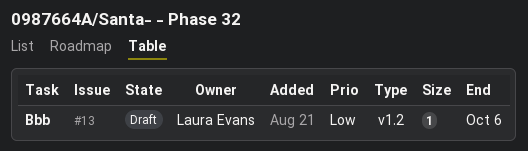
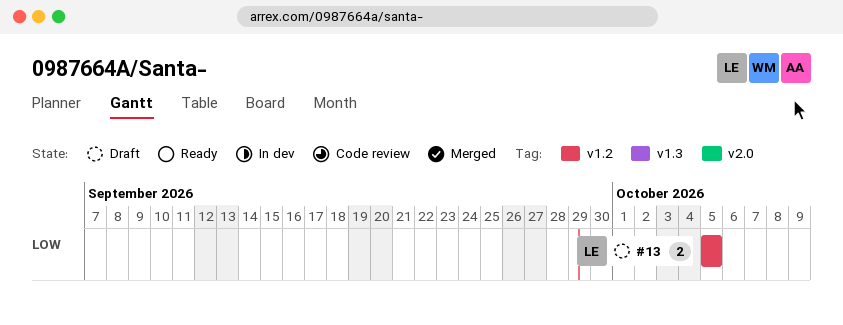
#13, estimate: 1 -> 2
#13, due: Oct 6 -> Oct 5

